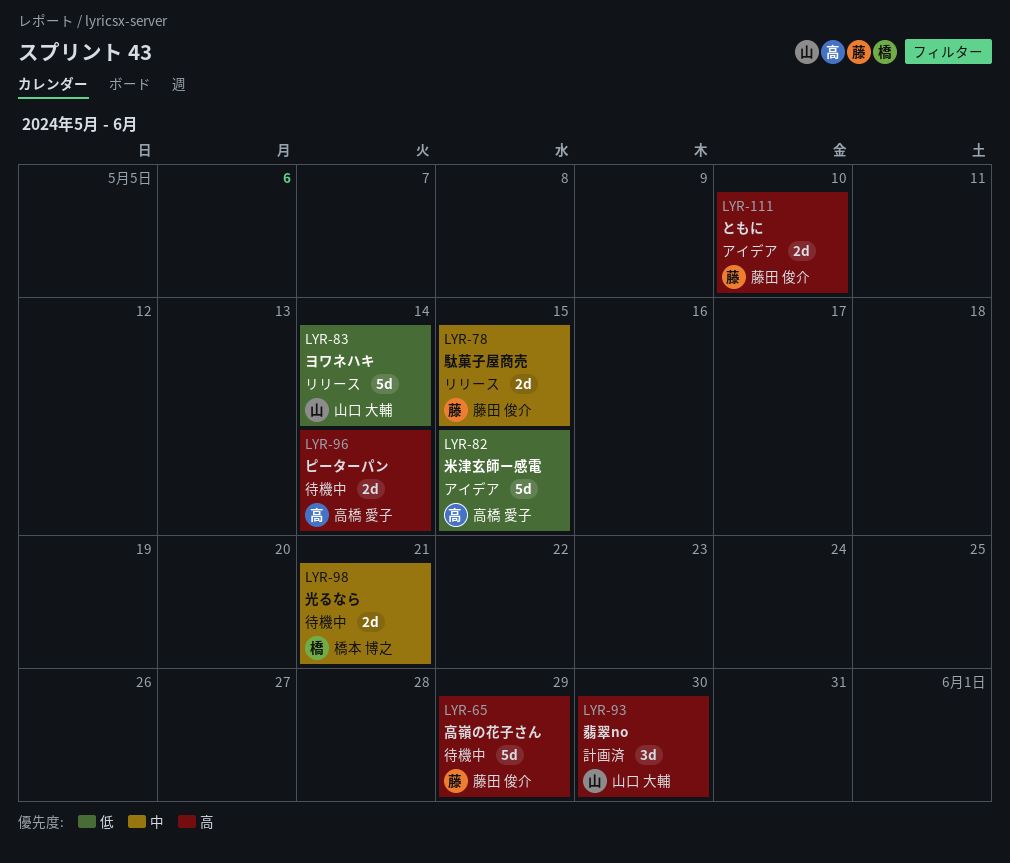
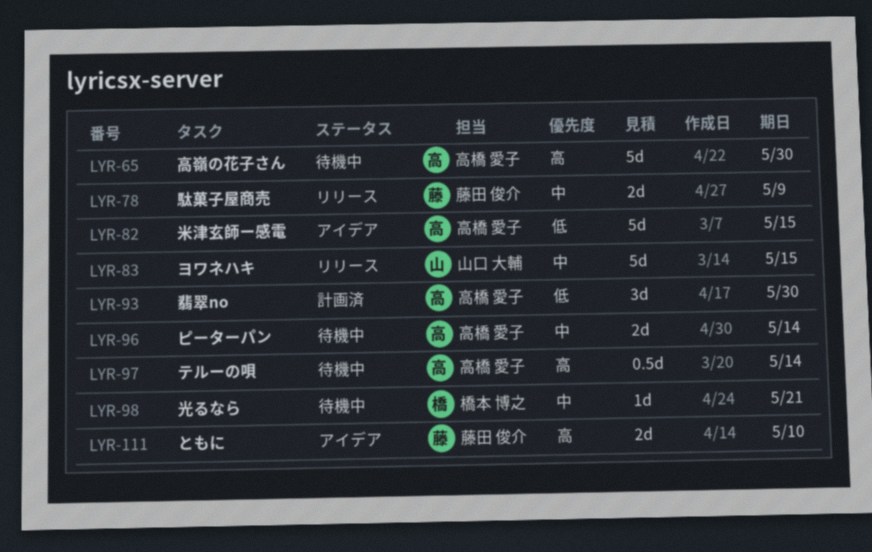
LYR-65, owner: 藤田 俊介 -> 高橋 愛子
LYR-65, due: May 29 -> May 30
LYR-78, due: May 15 -> May 9
LYR-83, priority: 低 -> 中
LYR-83, due: May 14 -> May 15
LYR-93, owner: 山口 大輔 -> 高橋 愛子
LYR-93, priority: 高 -> 低
LYR-96, priority: 高 -> 中
LYR-97: none -> present
LYR-98, estimate: 2d -> 1d

